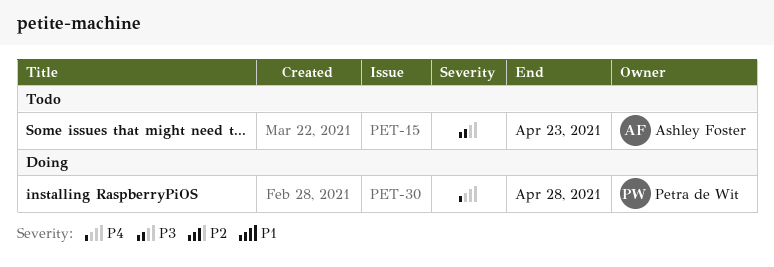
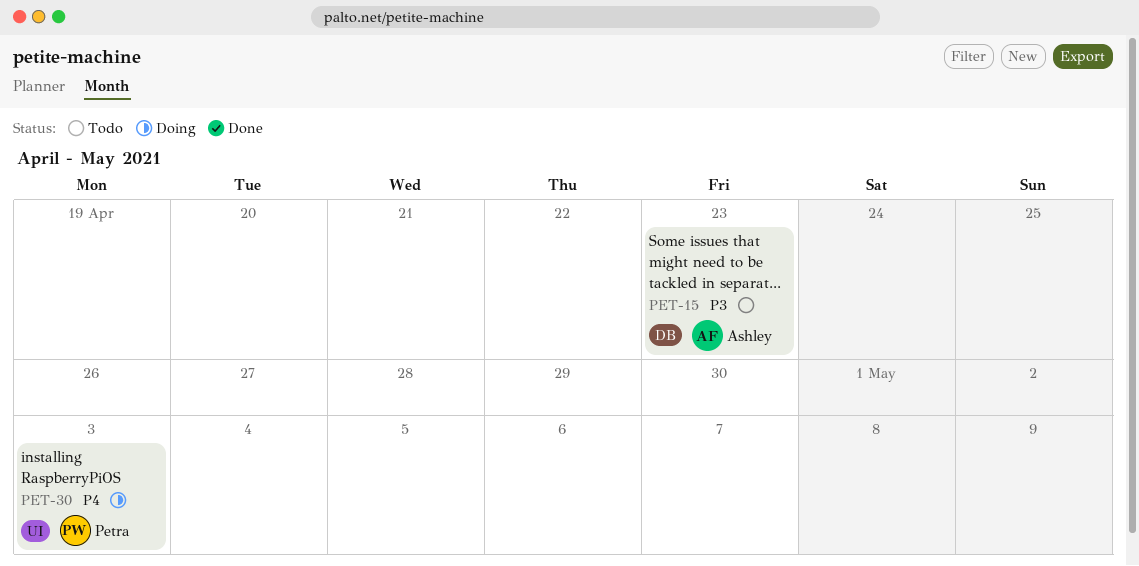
PET-30, due: Apr 28 -> May 3

